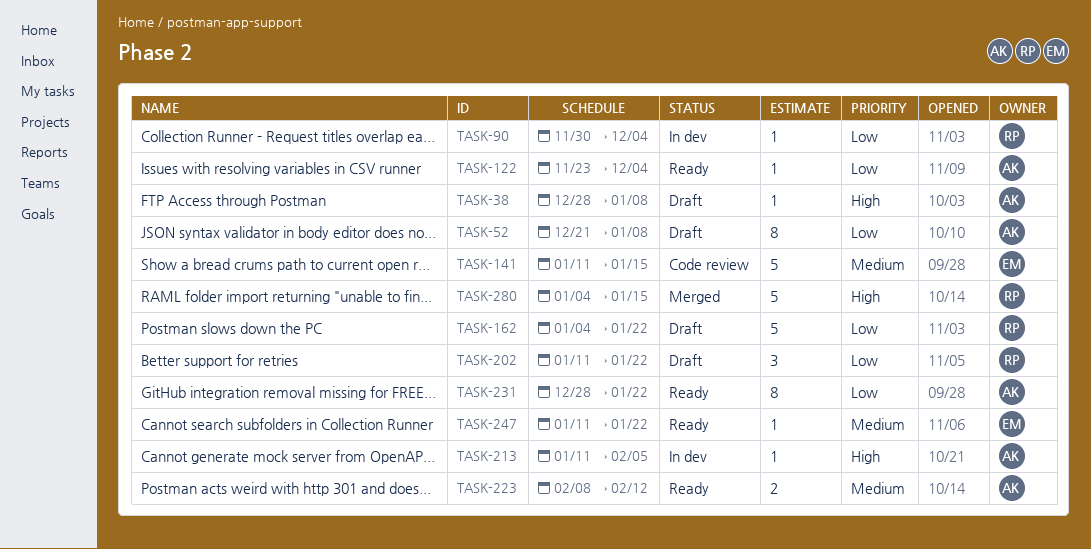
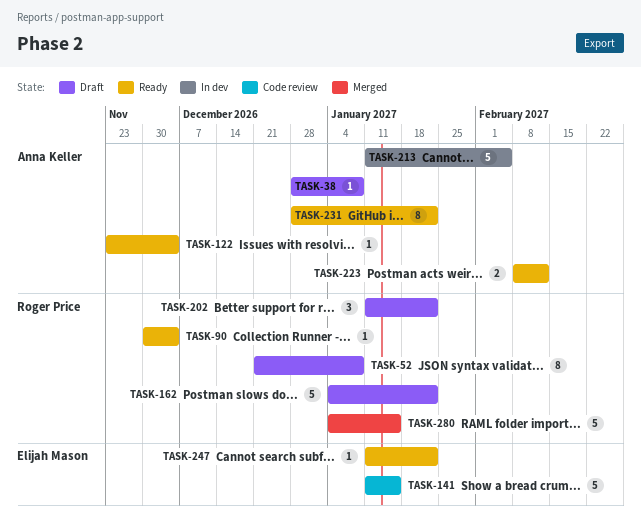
TASK-52, owner: Anna Keller -> Roger Price
TASK-90, status: In dev -> Ready
TASK-213, estimate: 1 -> 5

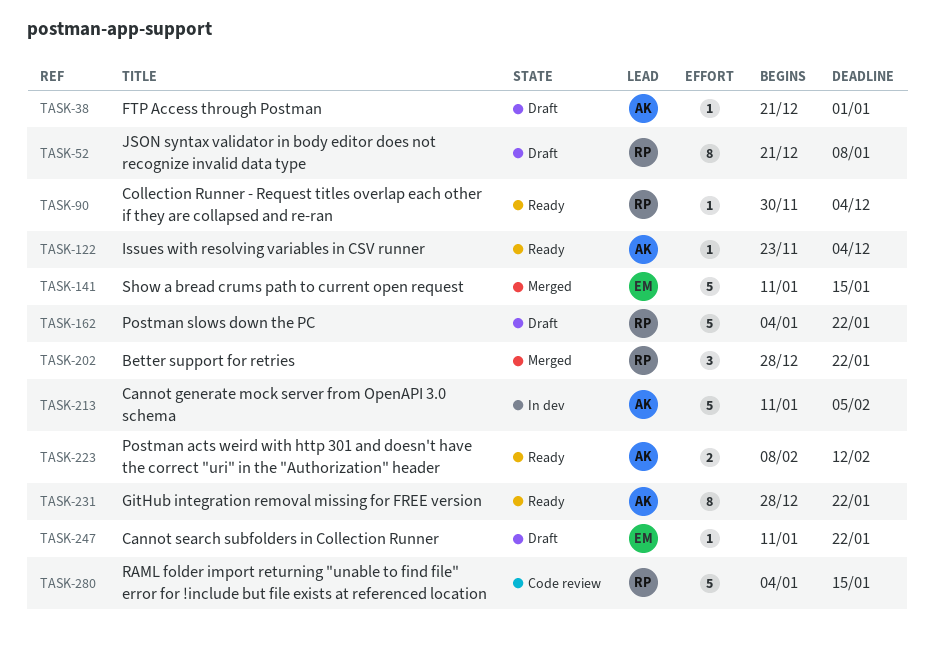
TASK-38, start: Dec 28 -> Dec 21
TASK-38, due: Jan 8 -> Jan 1
TASK-141, status: Code review -> Merged
TASK-202, status: Draft -> Merged
TASK-202, start: Jan 11 -> Dec 28
TASK-247, status: Ready -> Draft
TASK-280, status: Merged -> Code review

